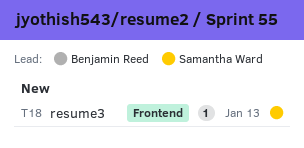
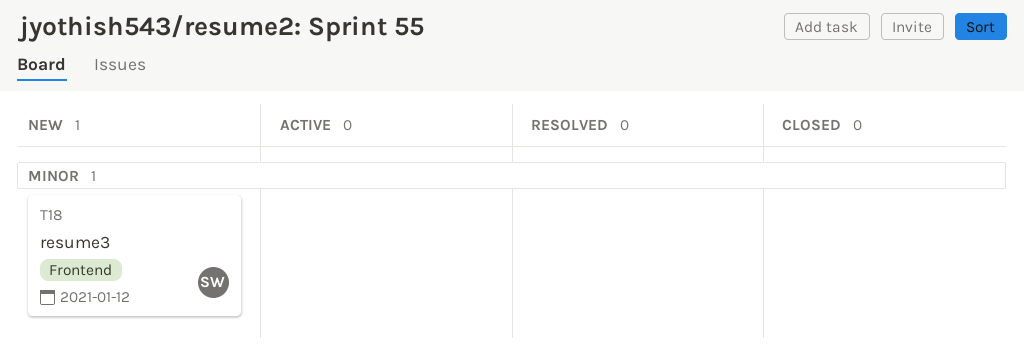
T18, due: Jan 13 -> Jan 12

